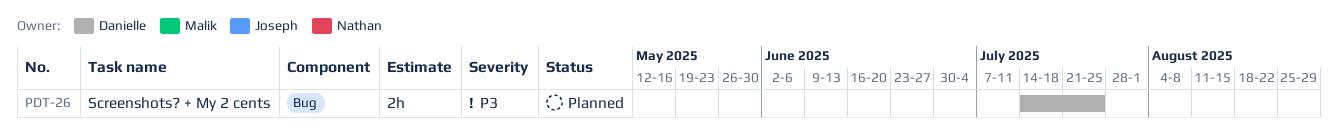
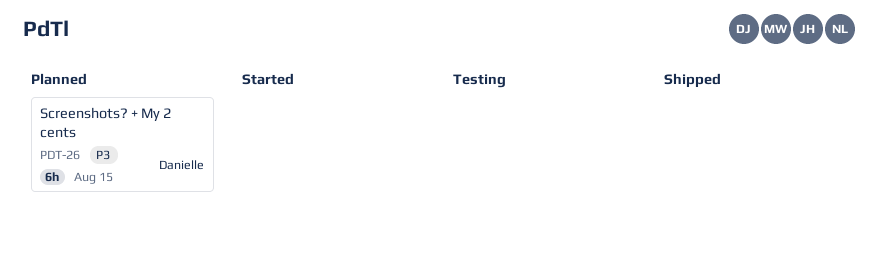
PDT-26, estimate: 2h -> 6h
PDT-26, due: Jul 25 -> Aug 15

